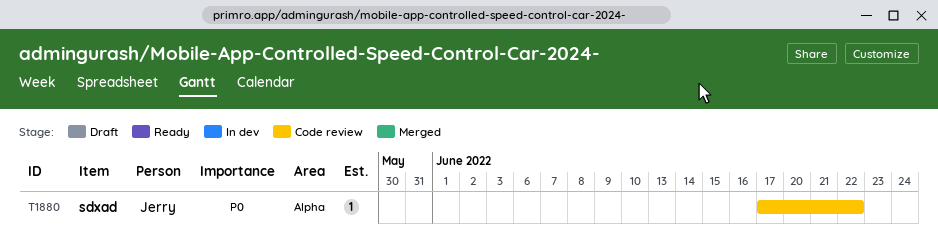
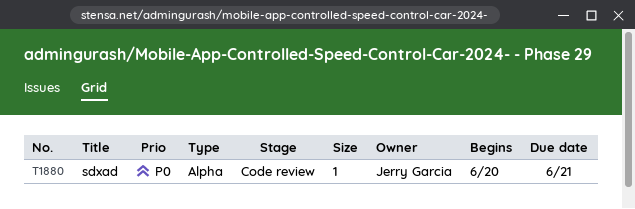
T1880, start: Jun 17 -> Jun 20
T1880, due: Jun 22 -> Jun 21

